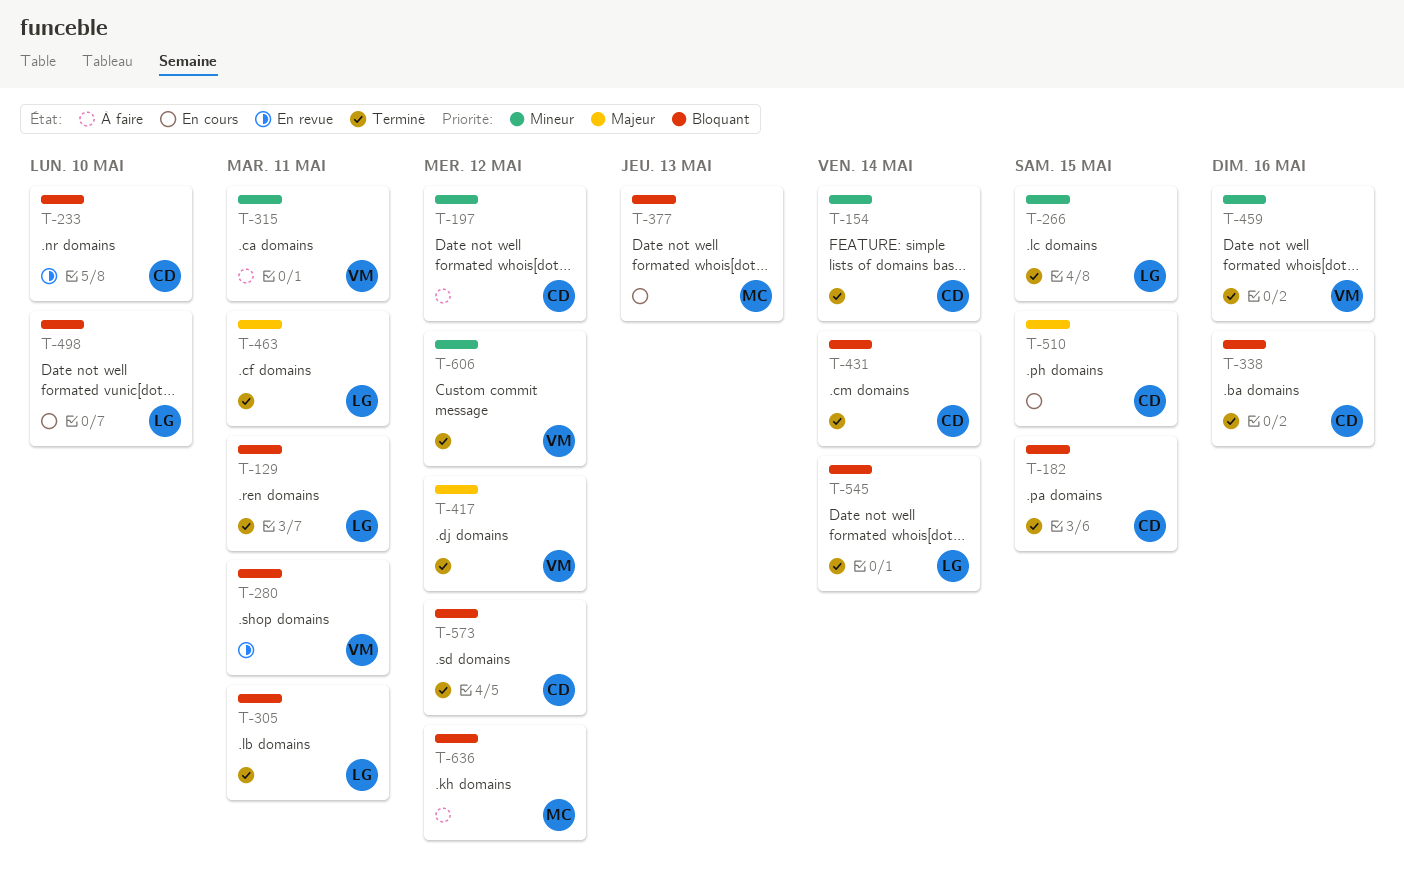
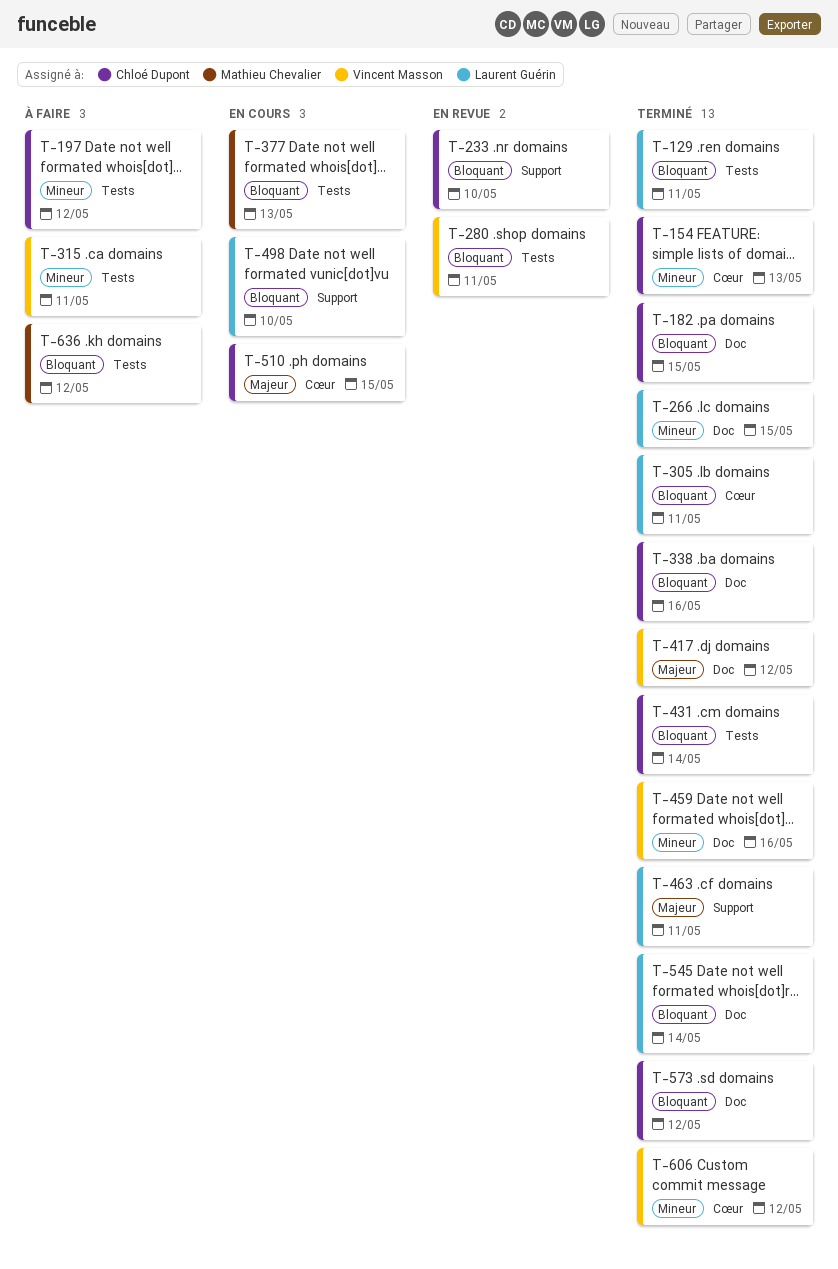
T-154, due: May 14 -> May 13

